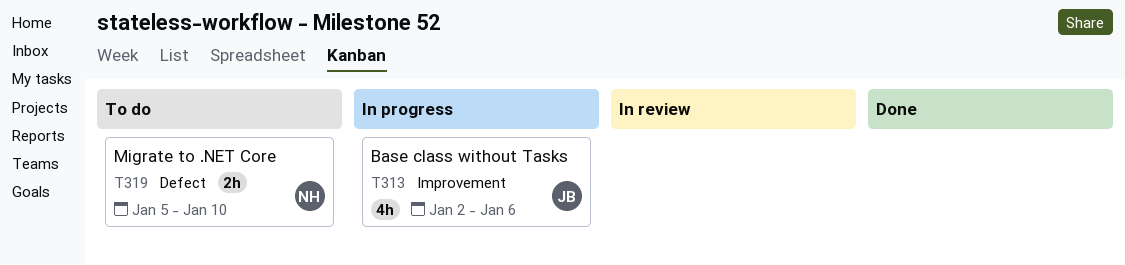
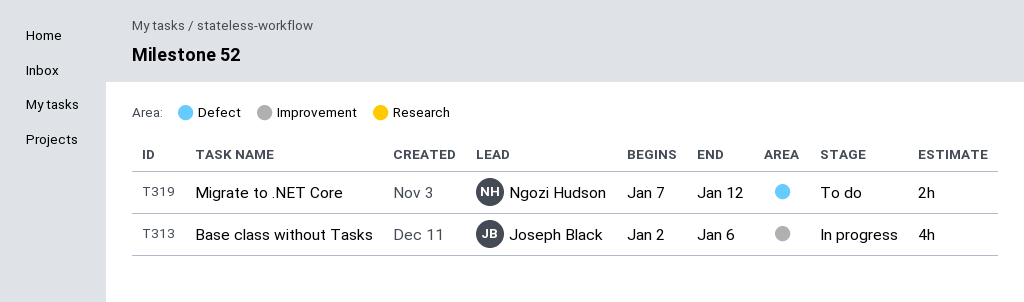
T319, start: Jan 5 -> Jan 7
T319, due: Jan 10 -> Jan 12

